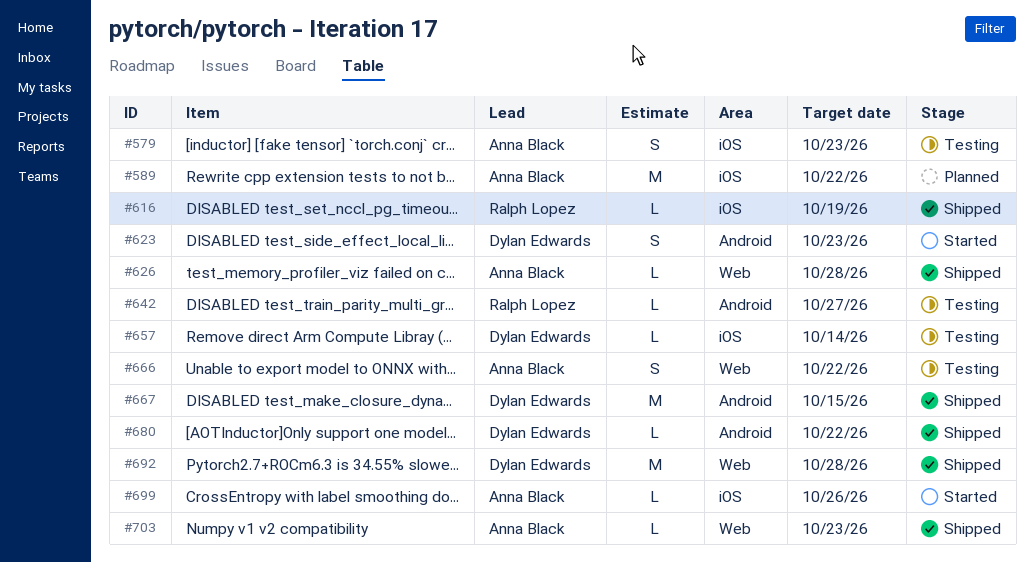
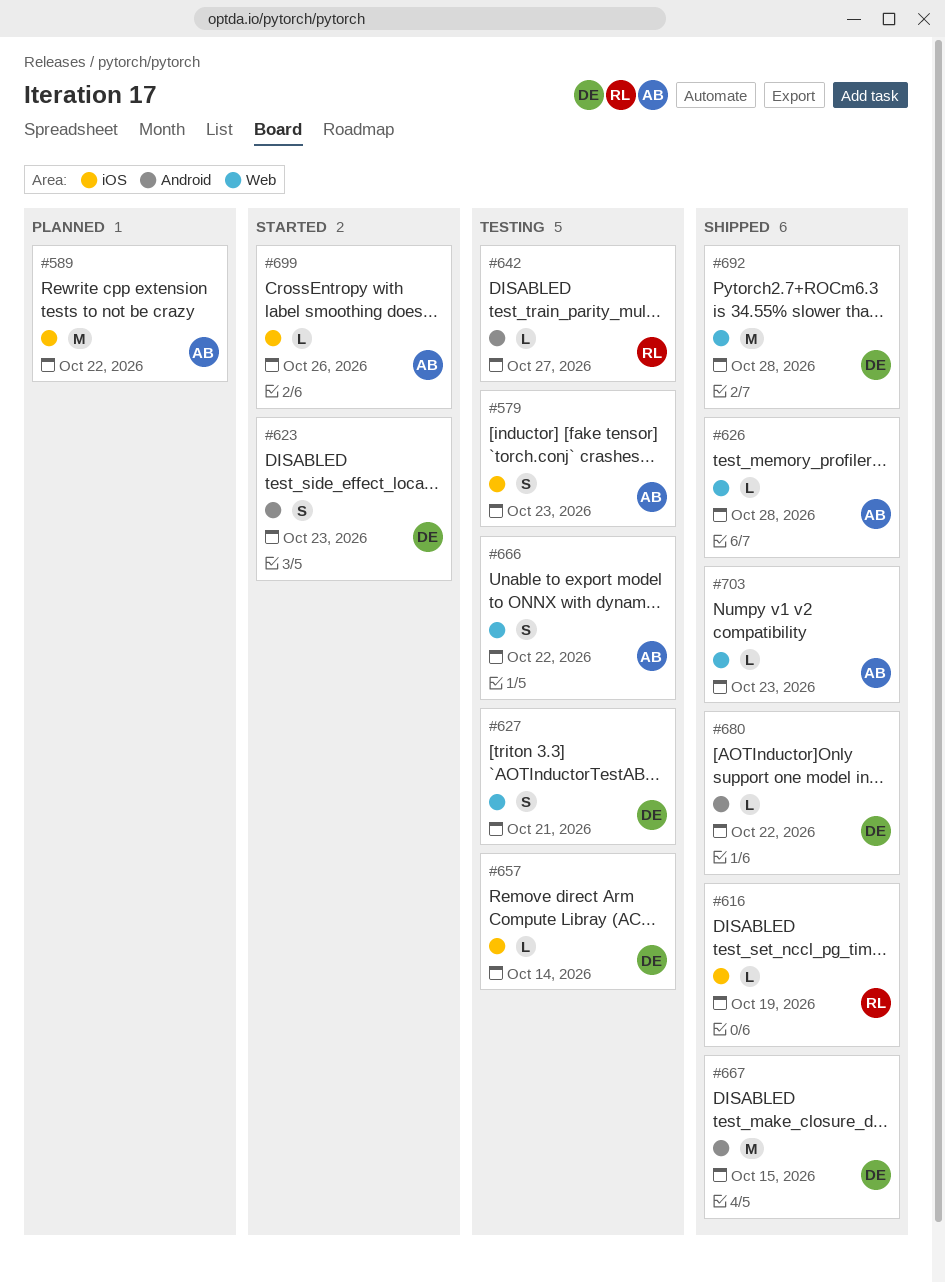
#627: none -> present

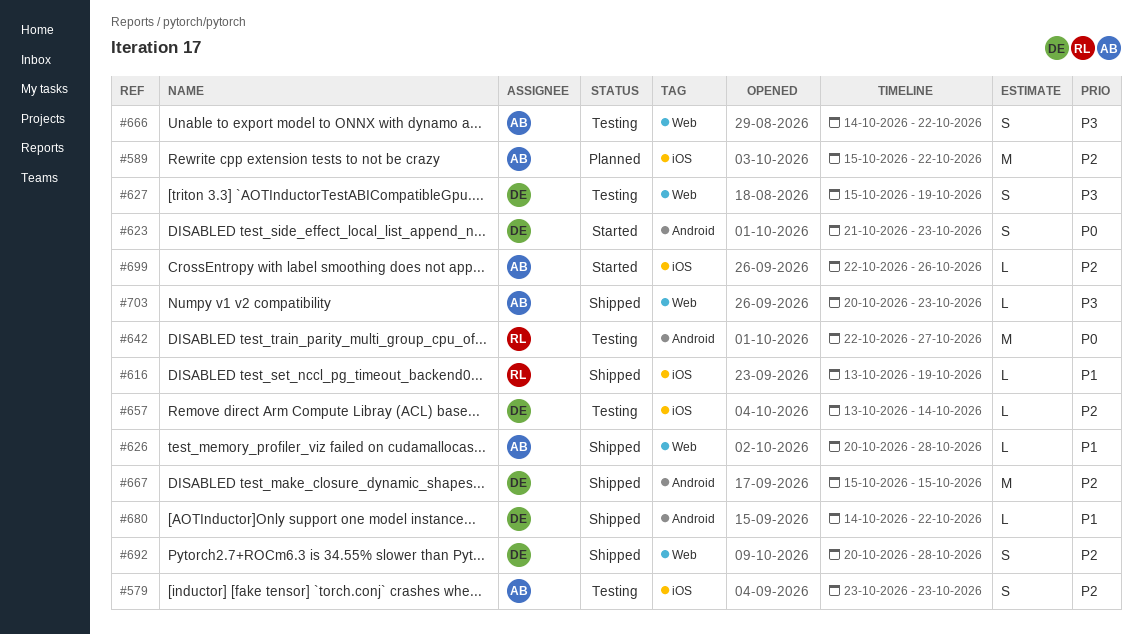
#627, due: Oct 21 -> Oct 19
#642, estimate: L -> M
#692, estimate: M -> S

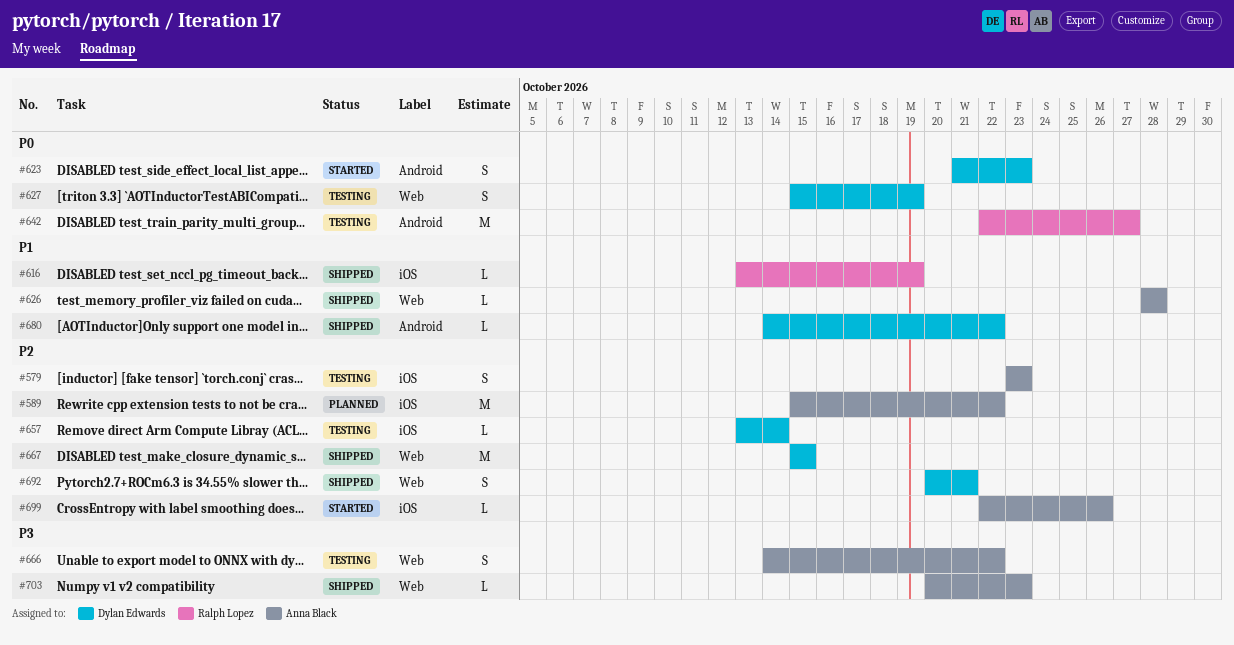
#626, start: Oct 20 -> Oct 28
#627, priority: P3 -> P0
#667, label: Android -> Web
#692, due: Oct 28 -> Oct 21

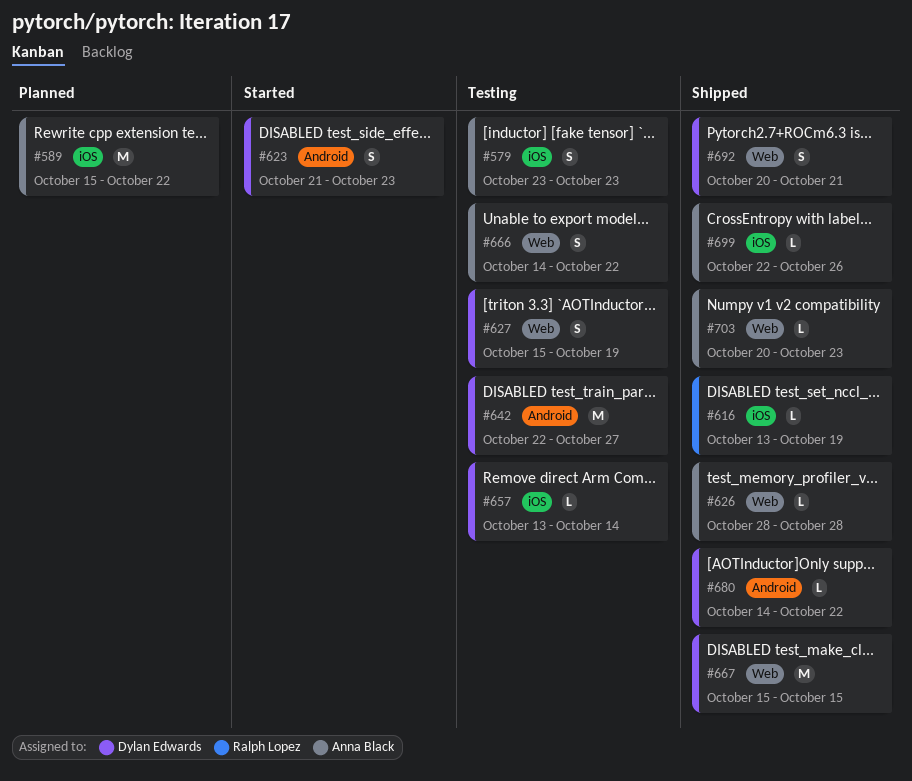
#642, owner: Ralph Lopez -> Dylan Edwards
#699, status: Started -> Shipped

